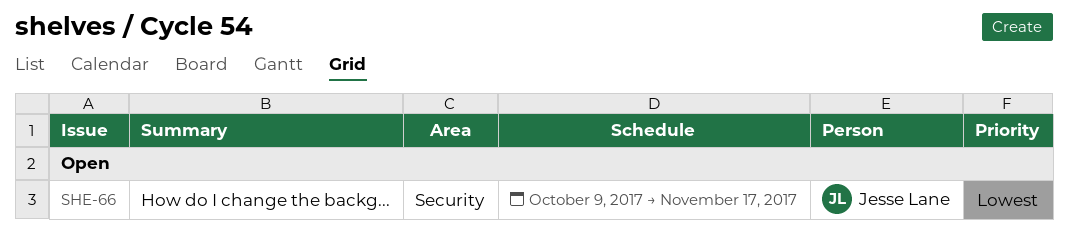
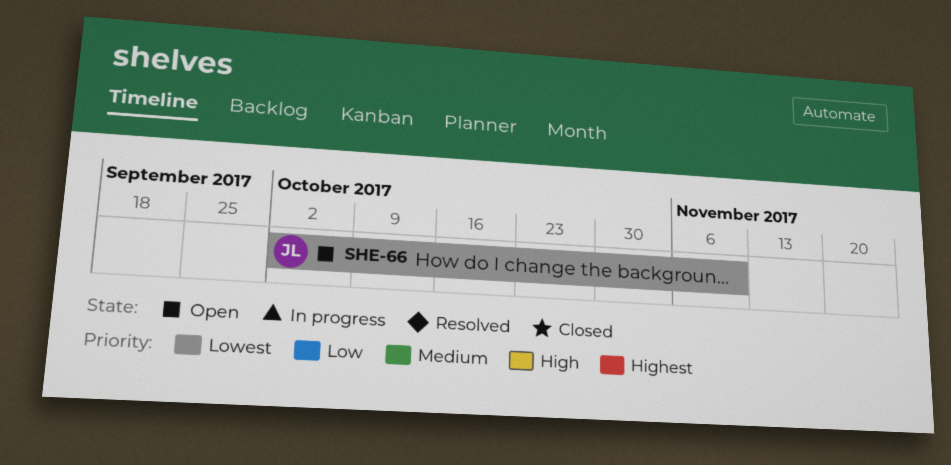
SHE-66, start: Oct 9 -> Oct 2
SHE-66, due: Nov 17 -> Nov 10

